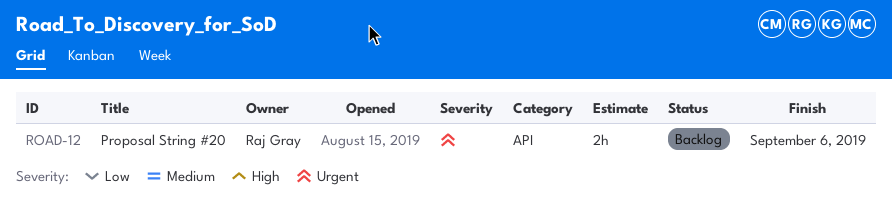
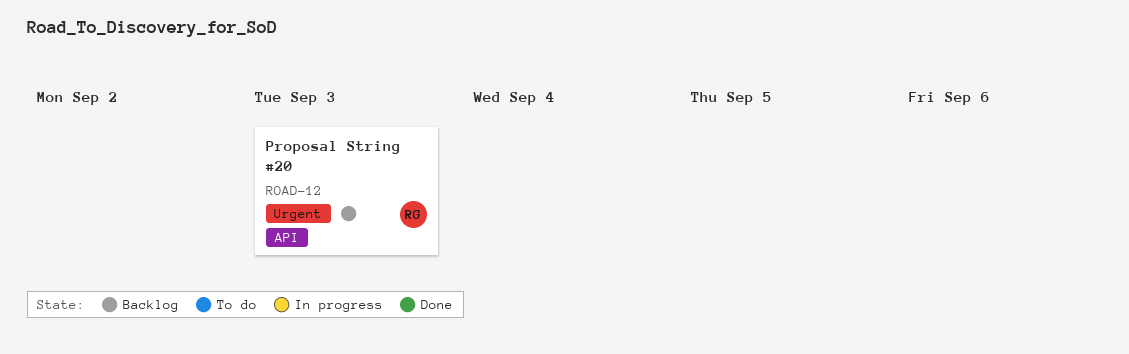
ROAD-12, due: Sep 6 -> Sep 3

